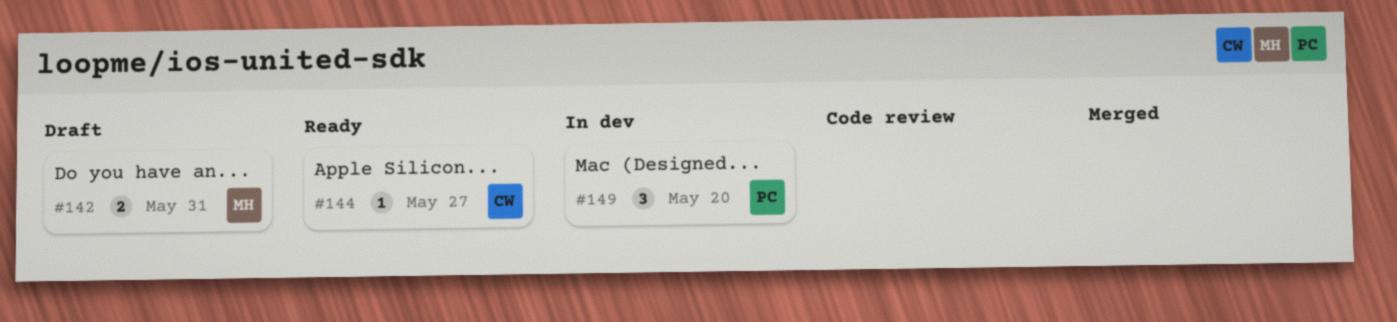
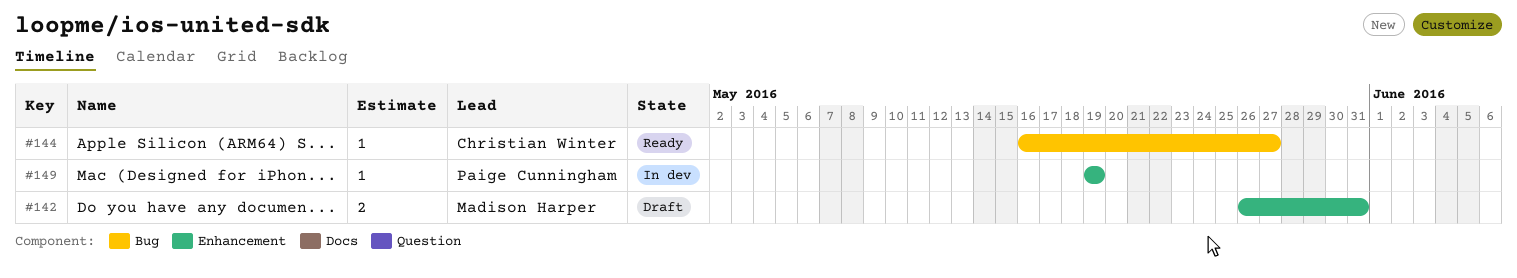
#149, estimate: 3 -> 1
#149, due: May 20 -> May 19

